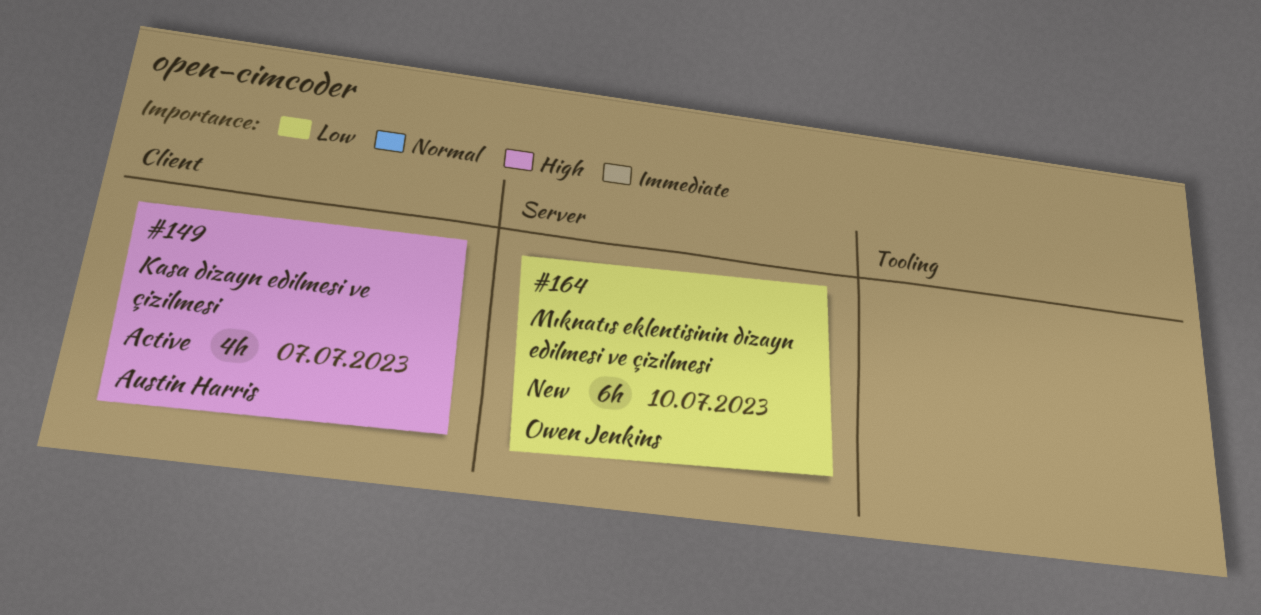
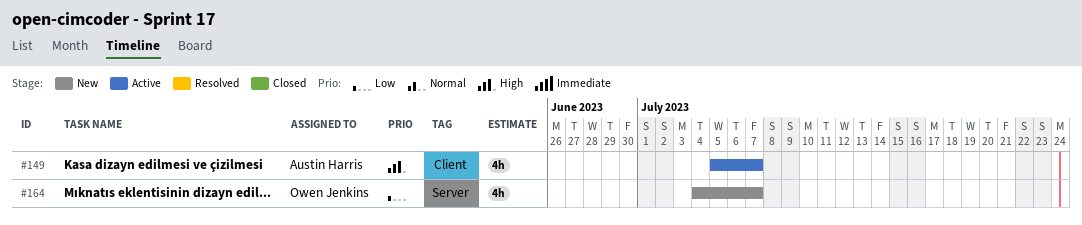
#164, estimate: 6h -> 4h
#164, due: Jul 10 -> Jul 7

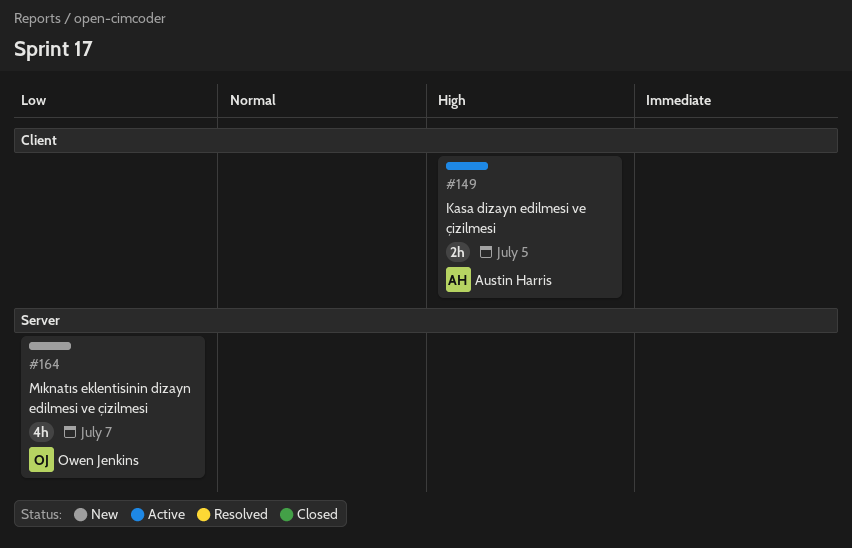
#149, estimate: 4h -> 2h
#149, due: Jul 7 -> Jul 5

